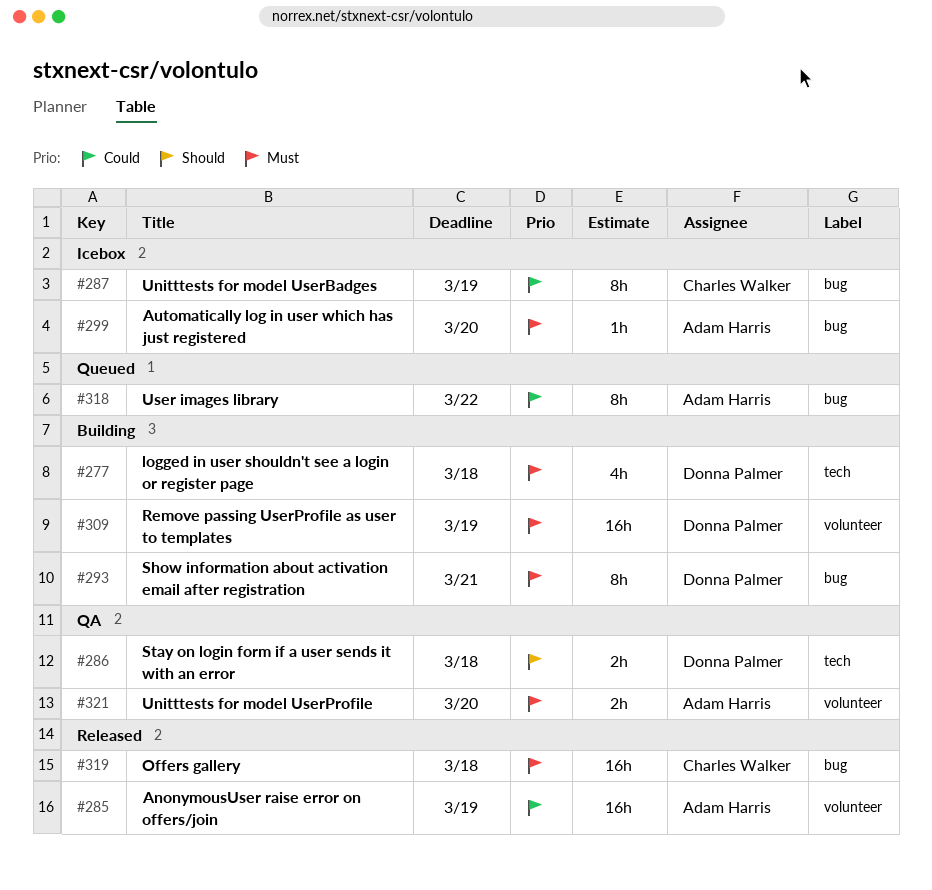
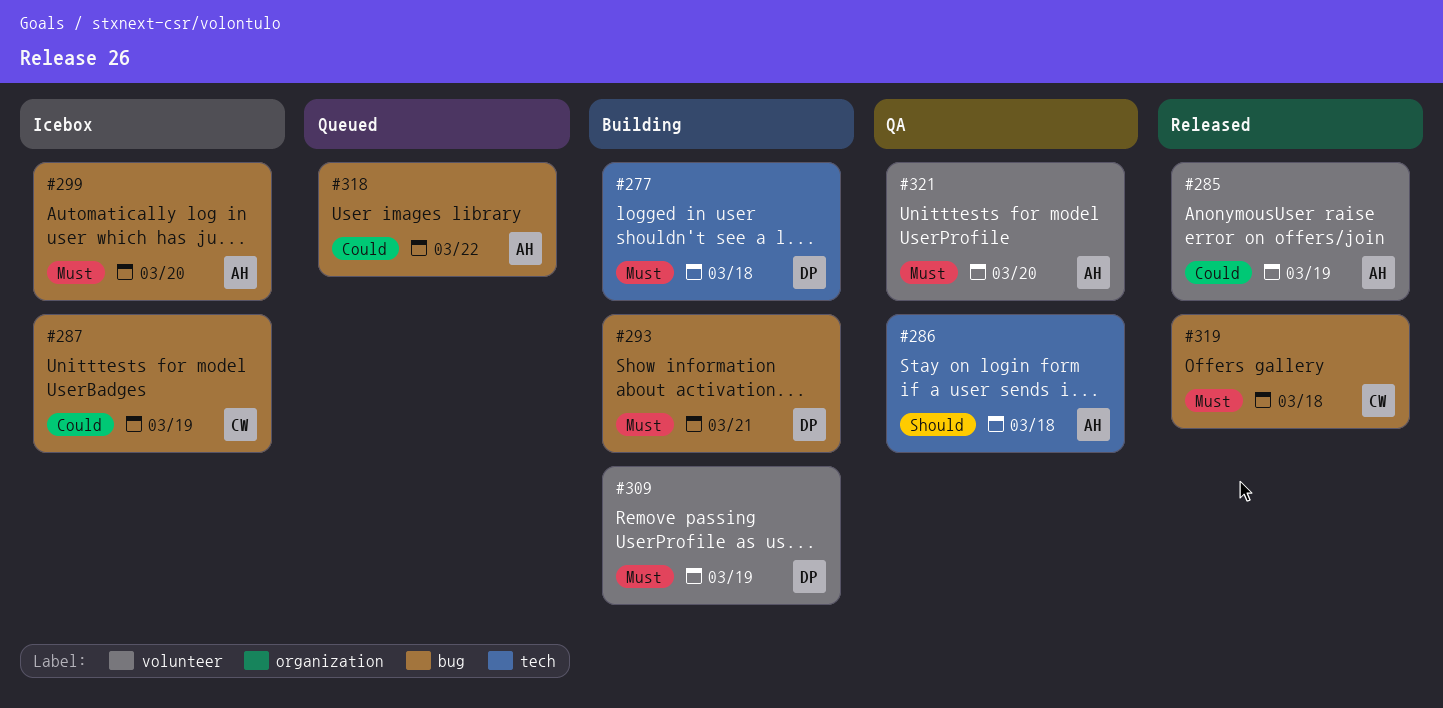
#286, owner: Donna Palmer -> Adam Harris

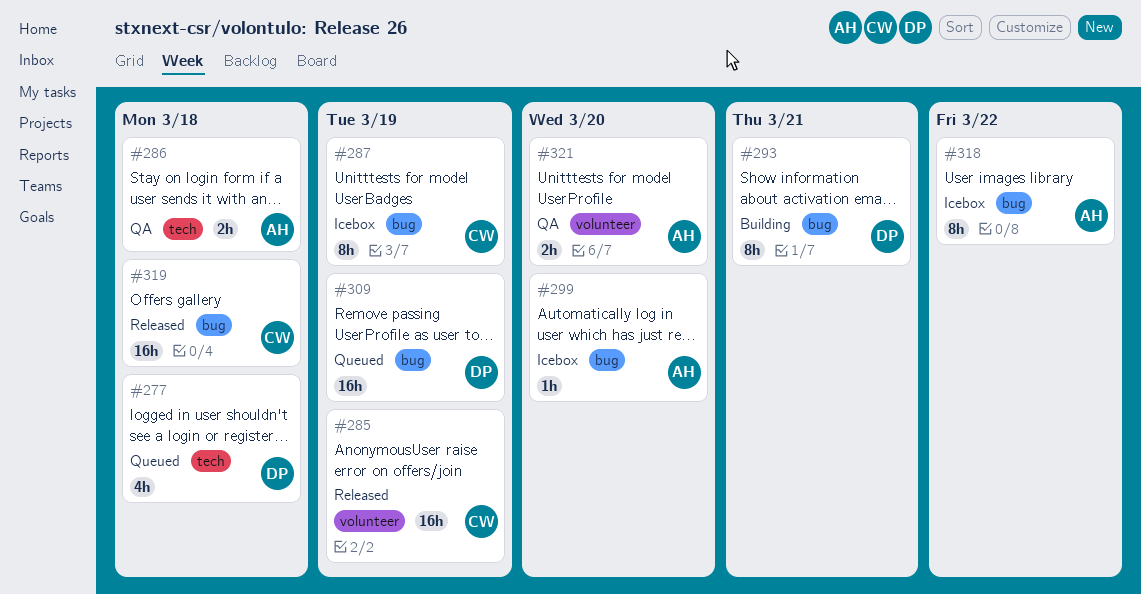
#277, status: Building -> Queued
#285, owner: AH -> CW
#309, status: Building -> Queued
#309, label: volunteer -> bug
#318, status: Queued -> Icebox

